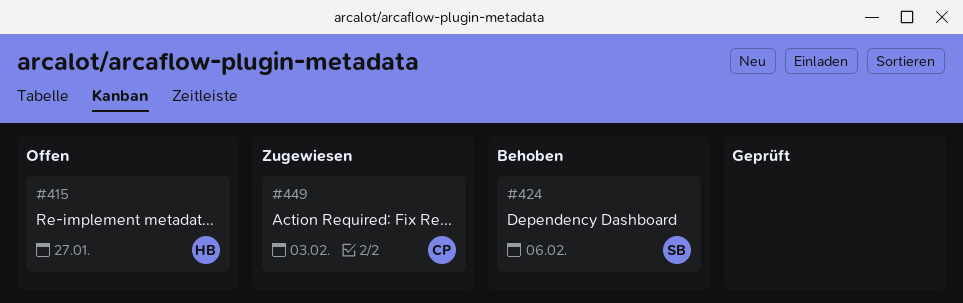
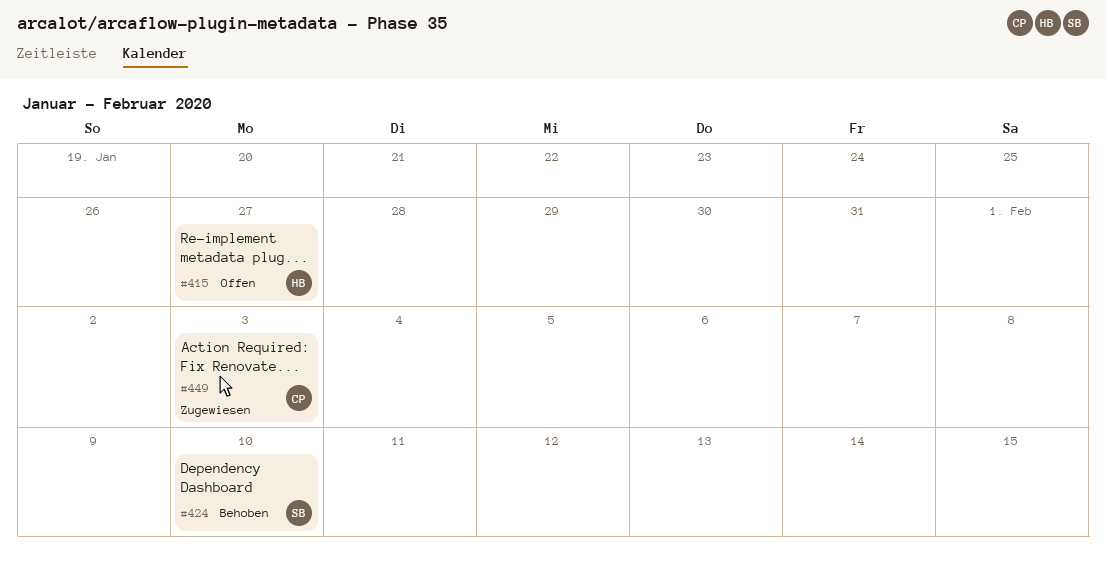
#424, due: Feb 6 -> Feb 10

